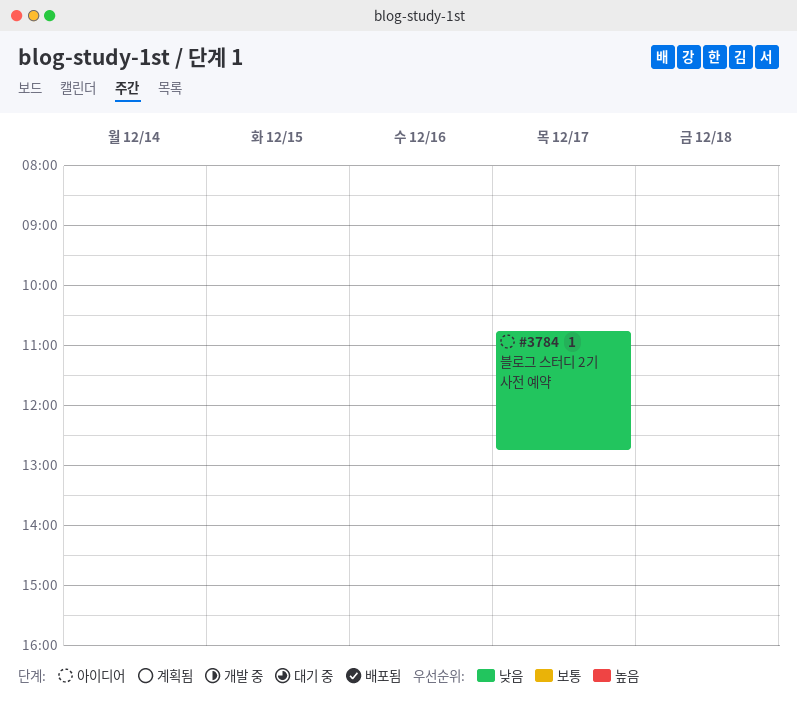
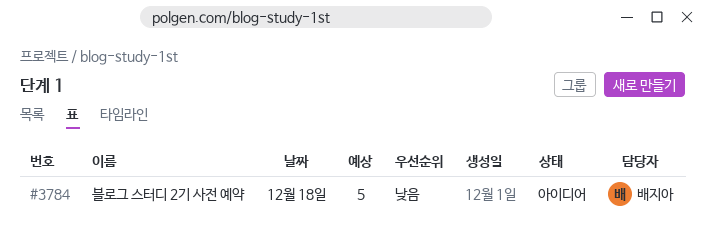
#3784, estimate: 1 -> 5
#3784, day: Dec 17 -> Dec 18

